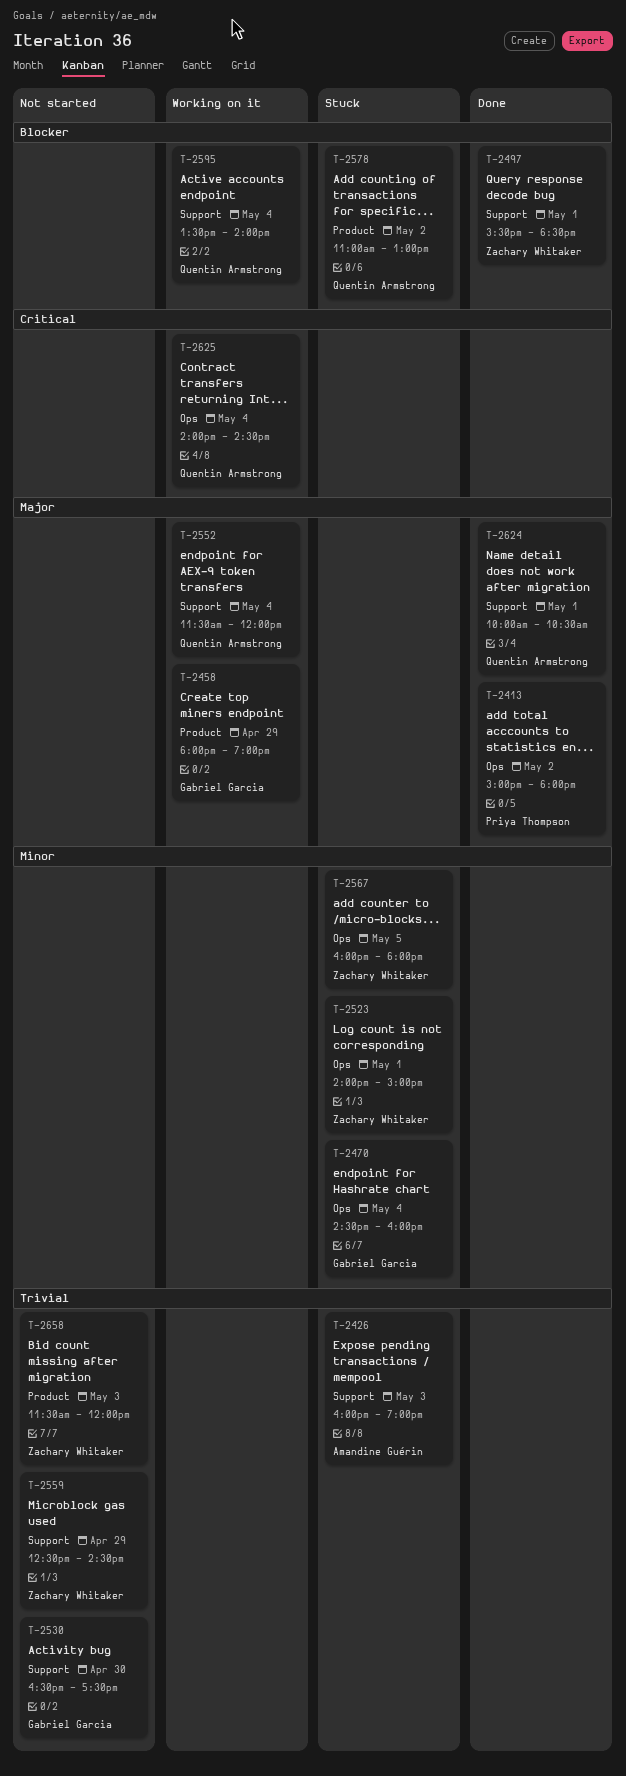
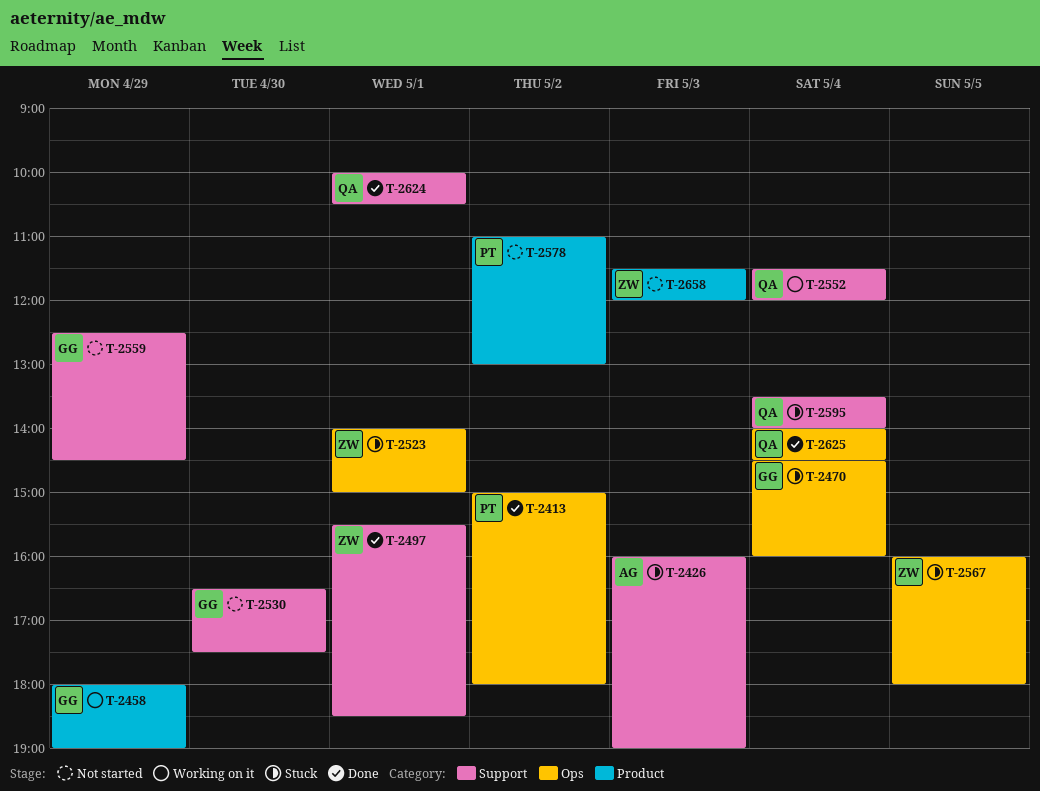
T-2559, owner: Zachary Whitaker -> Gabriel Garcia
T-2578, status: Stuck -> Not started
T-2578, owner: Quentin Armstrong -> Priya Thompson
T-2595, status: Working on it -> Stuck
T-2625, status: Working on it -> Done

